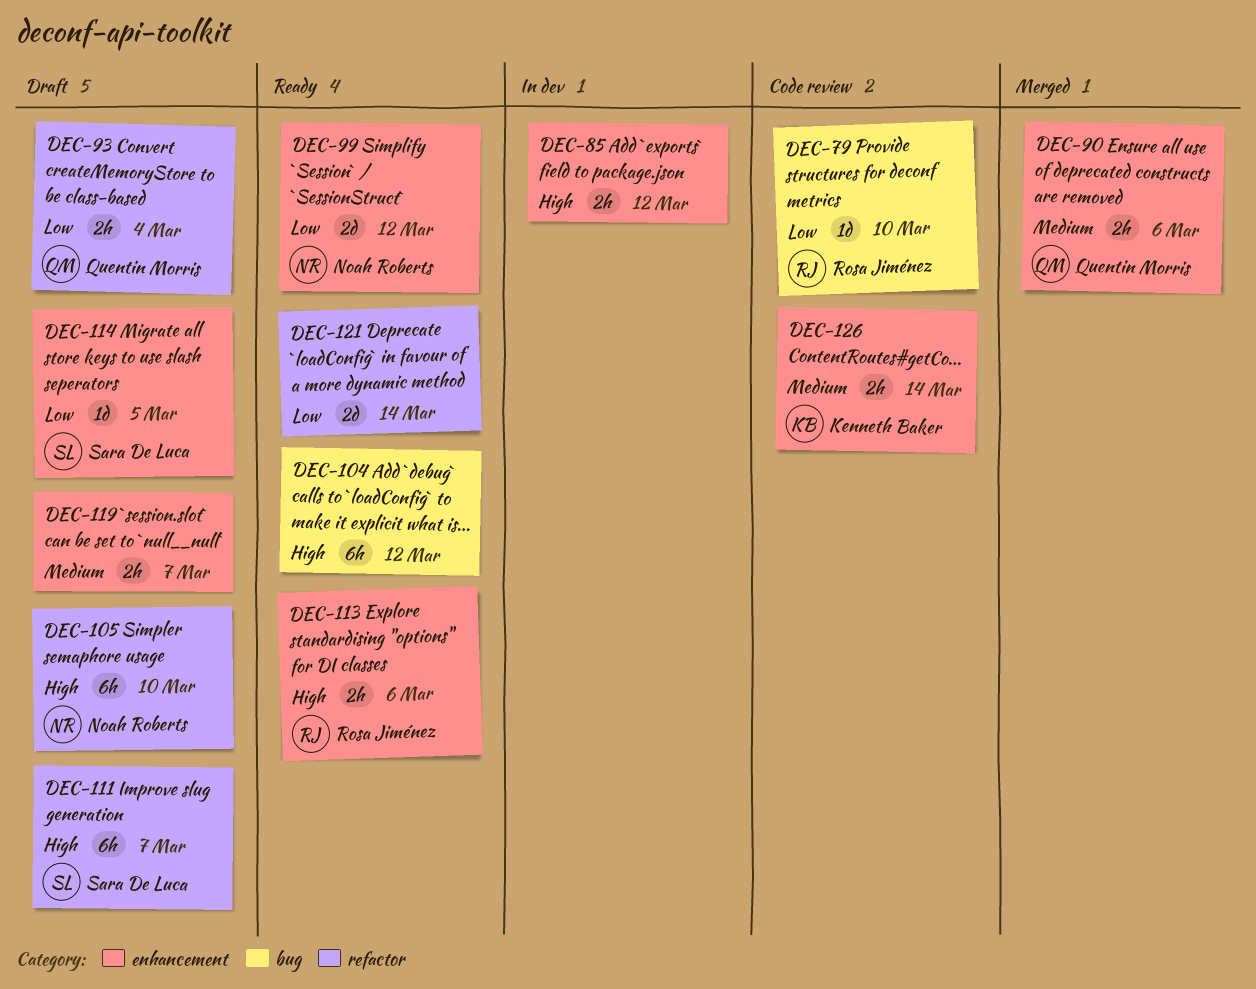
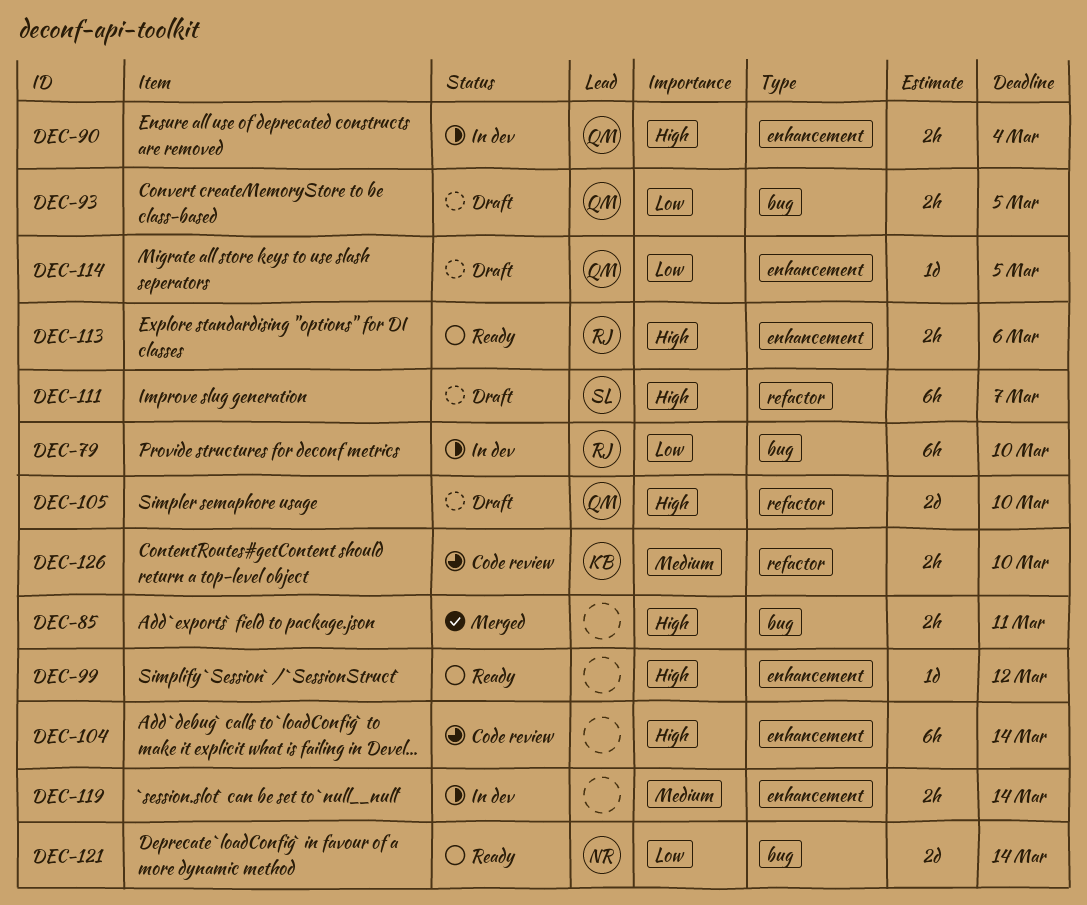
DEC-79, status: Code review -> In dev
DEC-79, estimate: 1d -> 6h
DEC-85, status: In dev -> Merged
DEC-85, label: enhancement -> bug
DEC-85, due: Mar 12 -> Mar 11
DEC-90, status: Merged -> In dev
DEC-90, priority: Medium -> High
DEC-90, due: Mar 6 -> Mar 4
DEC-93, label: refactor -> bug
DEC-93, due: Mar 4 -> Mar 5
DEC-99, owner: Noah Roberts -> none
DEC-99, priority: Low -> High
DEC-99, estimate: 2d -> 1d
DEC-104, status: Ready -> Code review
DEC-104, label: bug -> enhancement
DEC-104, due: Mar 12 -> Mar 14
DEC-105, owner: Noah Roberts -> Quentin Morris
DEC-105, estimate: 6h -> 2d
DEC-114, owner: Sara De Luca -> Quentin Morris
DEC-119, status: Draft -> In dev
DEC-119, due: Mar 7 -> Mar 14
DEC-121, owner: none -> Noah Roberts
DEC-121, label: refactor -> bug
DEC-126, label: enhancement -> refactor
DEC-126, due: Mar 14 -> Mar 10

